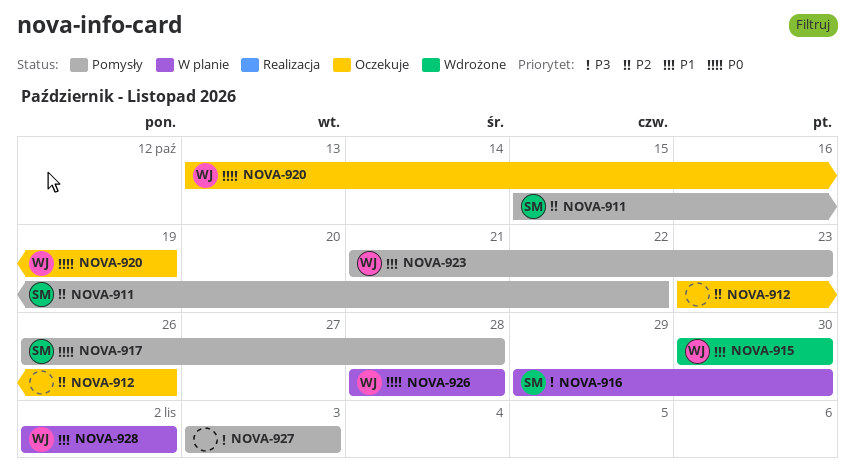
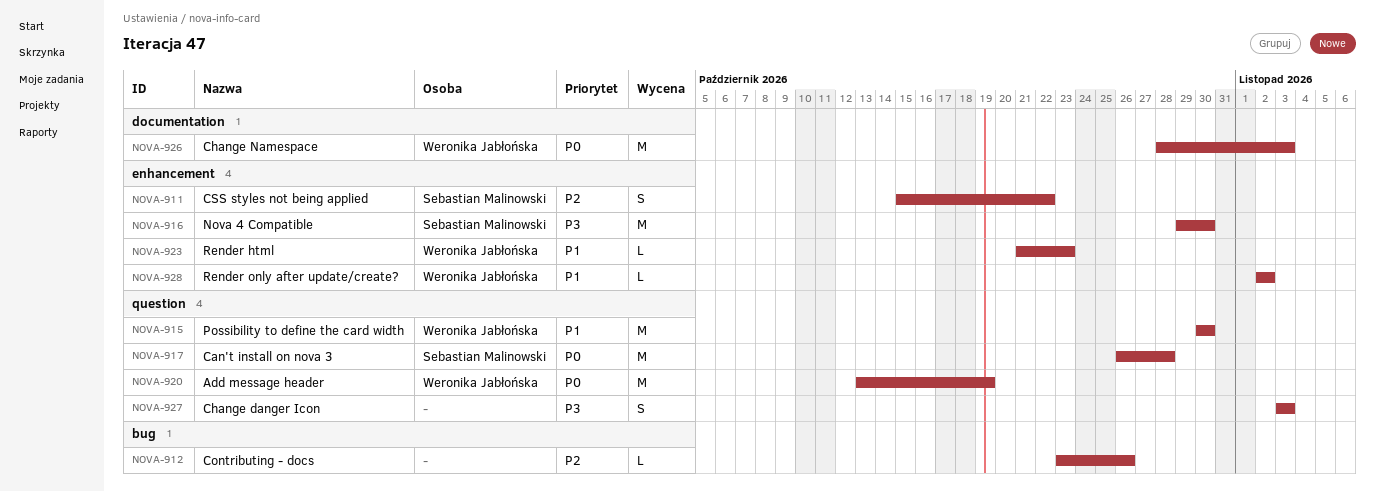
NOVA-926, due: Oct 28 -> Nov 3

